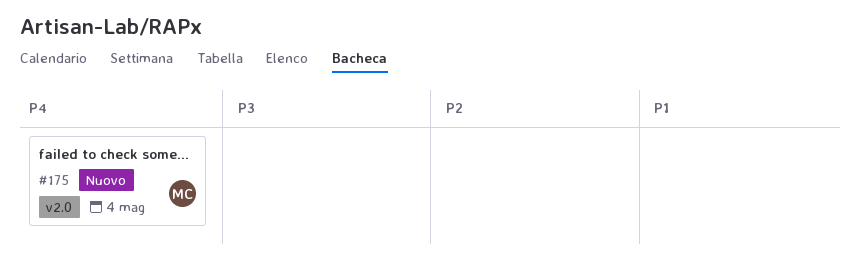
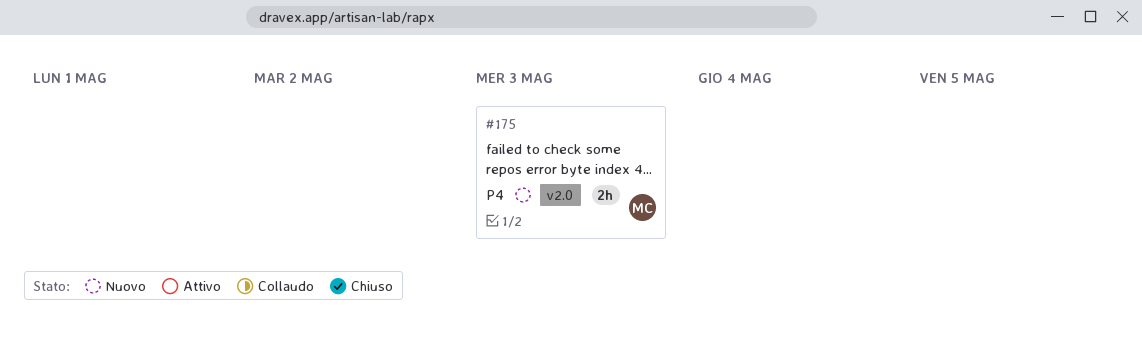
#175, due: May 4 -> May 3

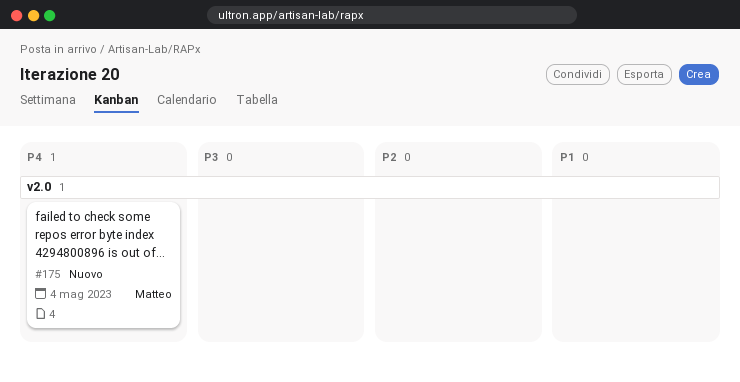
#175, due: May 3 -> May 4

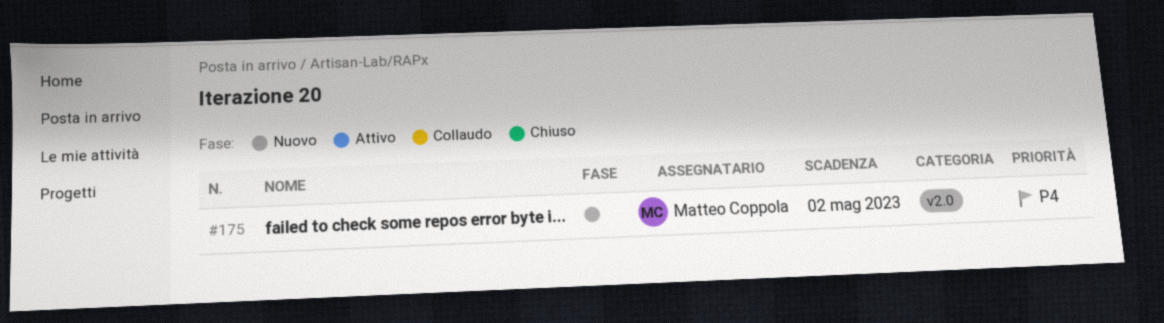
#175, due: May 4 -> May 2

